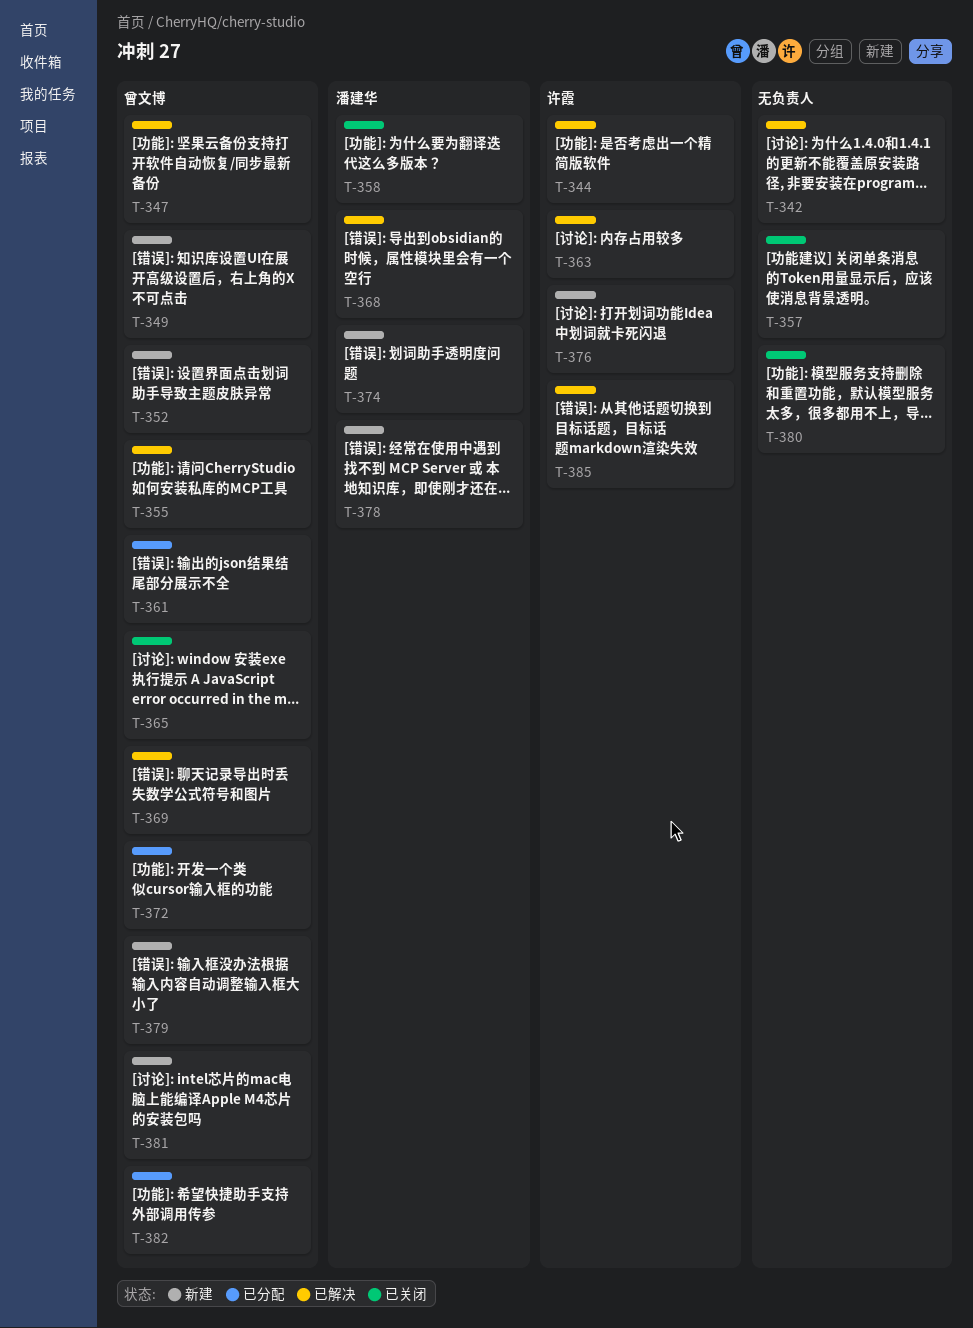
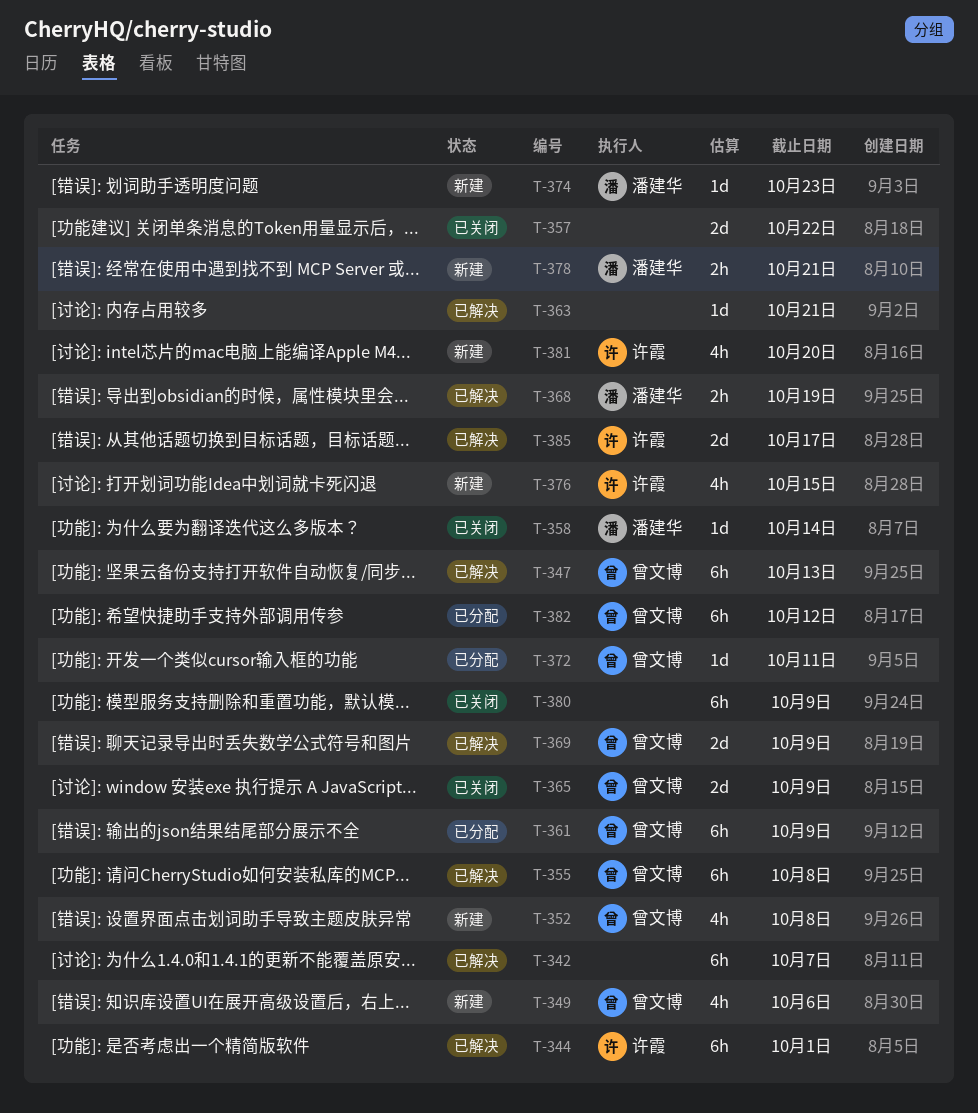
T-363, owner: 许霞 -> none
T-379: present -> none
T-381, owner: 曾文博 -> 许霞

